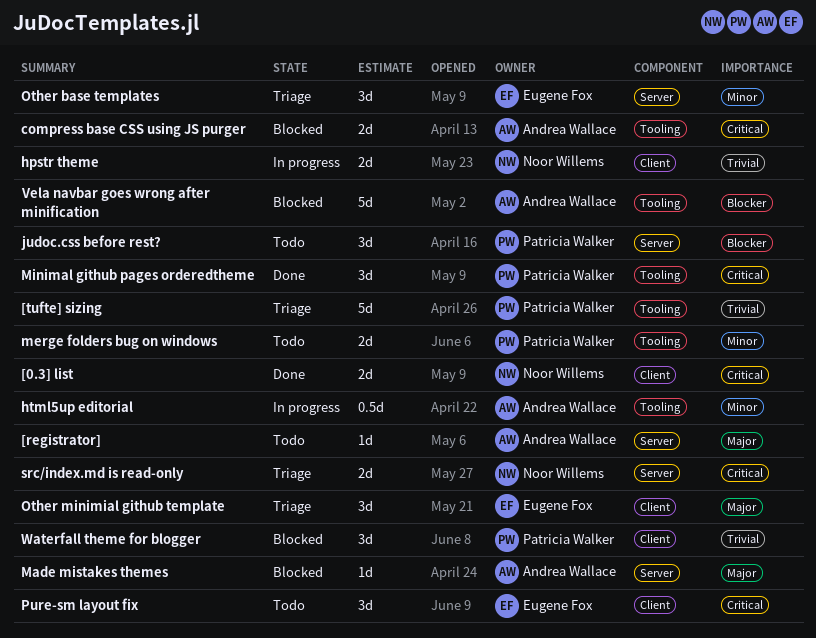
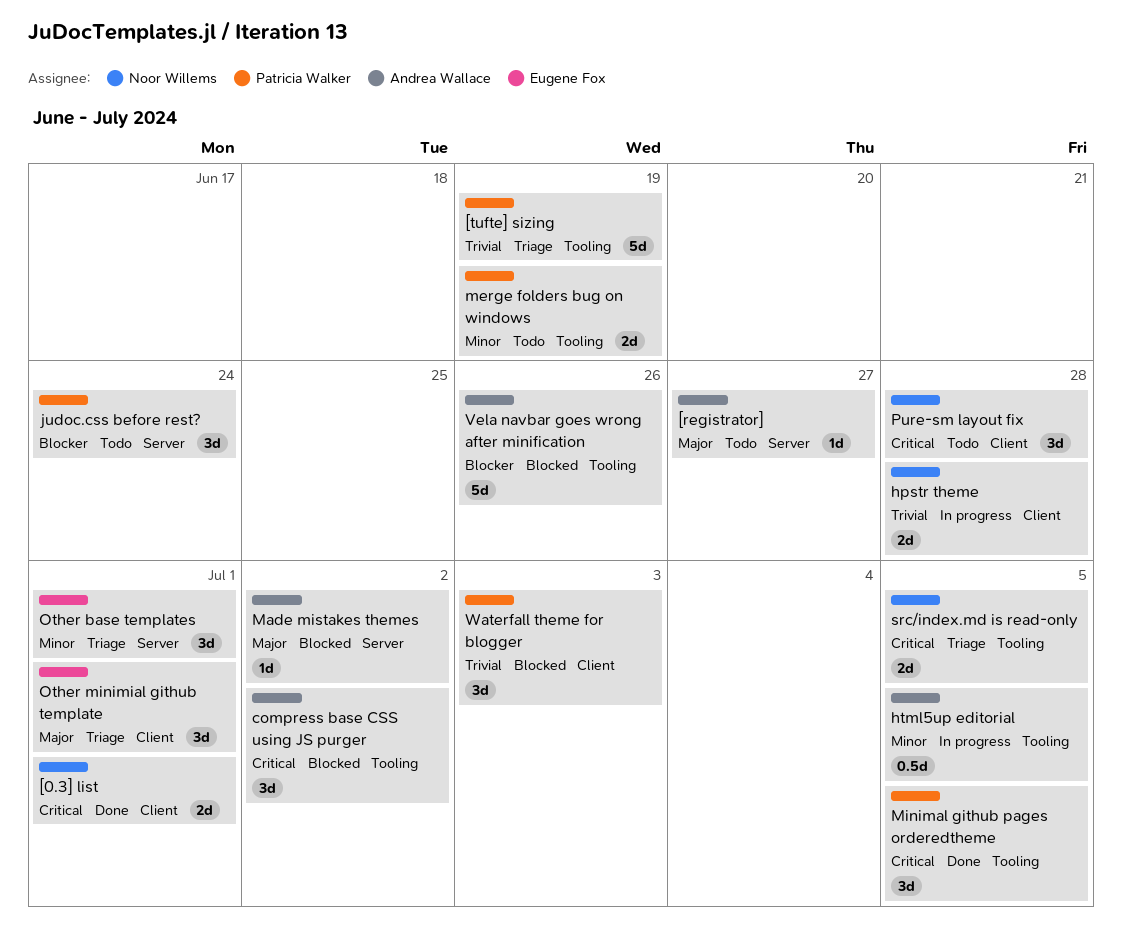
compress base CSS using JS purger, estimate: 2d -> 3d
Pure-sm layout fix, owner: Eugene Fox -> Noor Willems
src/index.md is read-only, label: Server -> Tooling

